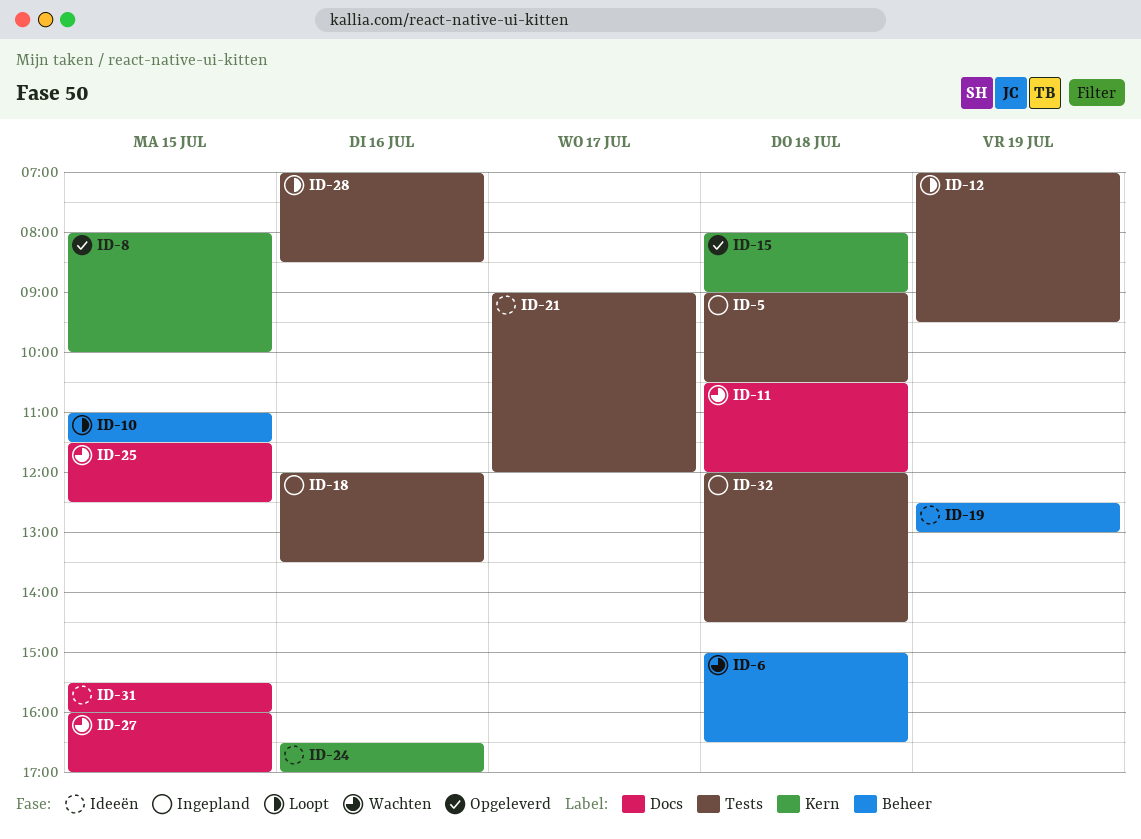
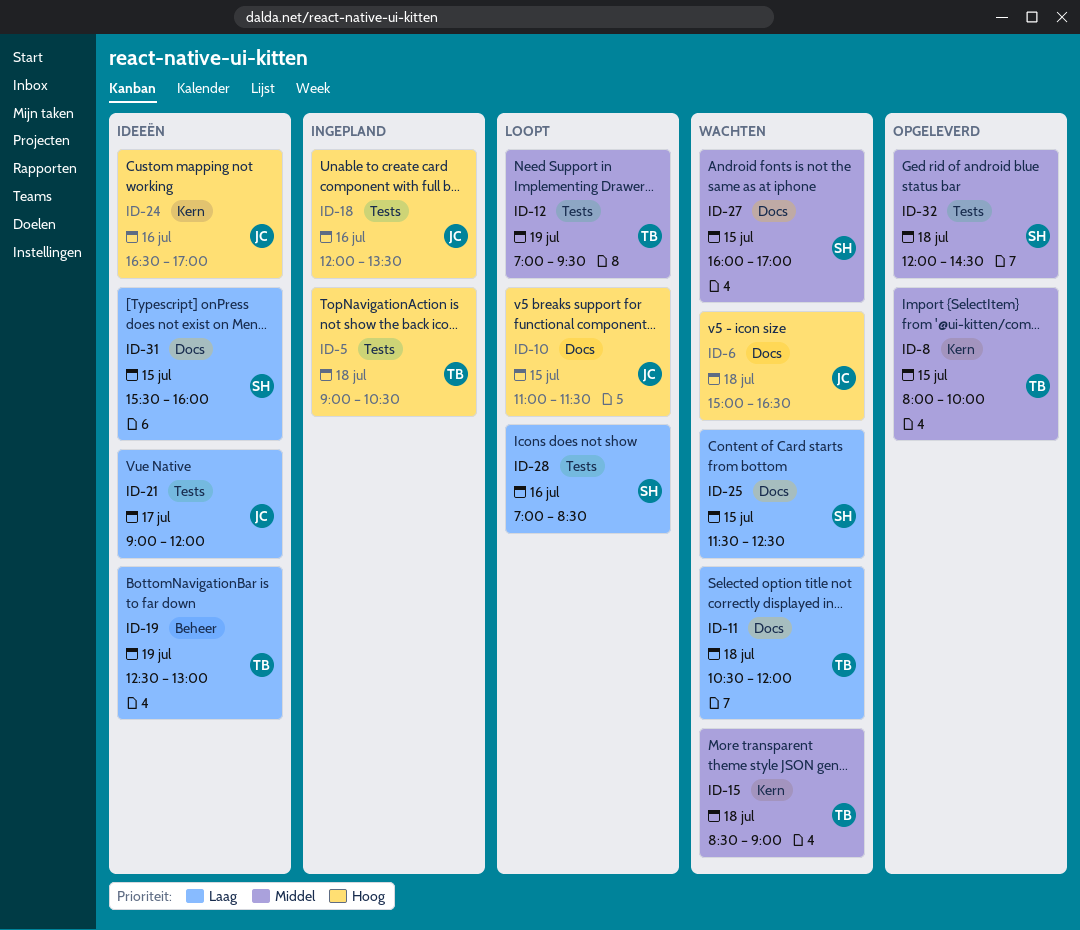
ID-6, label: Beheer -> Docs
ID-10, label: Beheer -> Docs
ID-15, status: Opgeleverd -> Wachten
ID-15, begins: 08:00 -> 08:30
ID-32, status: Ingepland -> Opgeleverd

